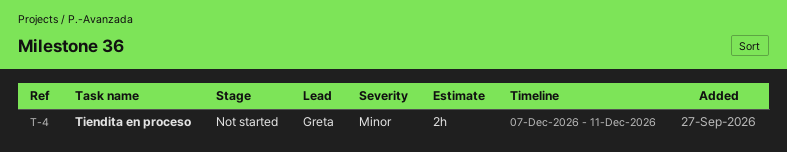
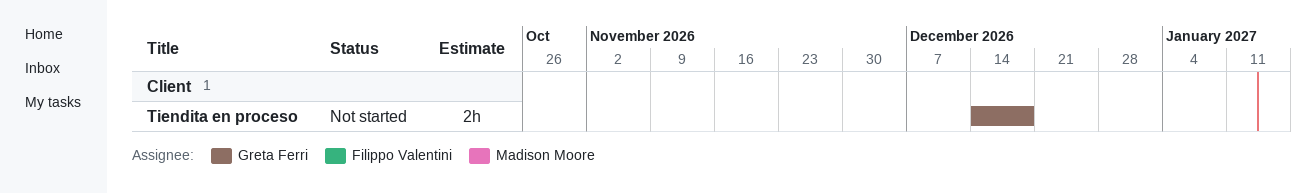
Tiendita en proceso, start: Dec 7 -> Dec 14
Tiendita en proceso, due: Dec 11 -> Dec 18

